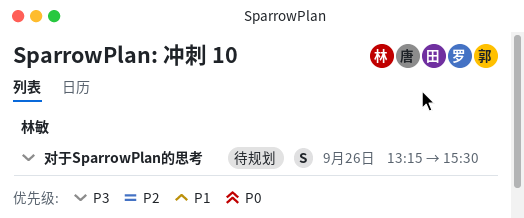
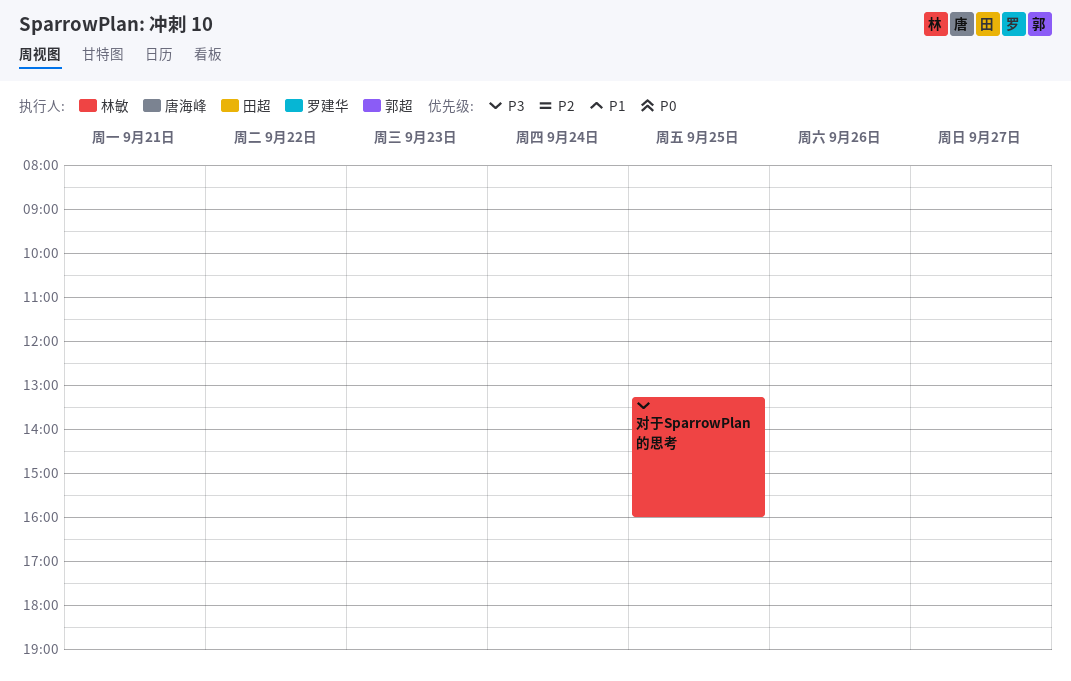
对于SparrowPlan的思考, day: Sep 26 -> Sep 25
对于SparrowPlan的思考, ends: 15:30 -> 16:00

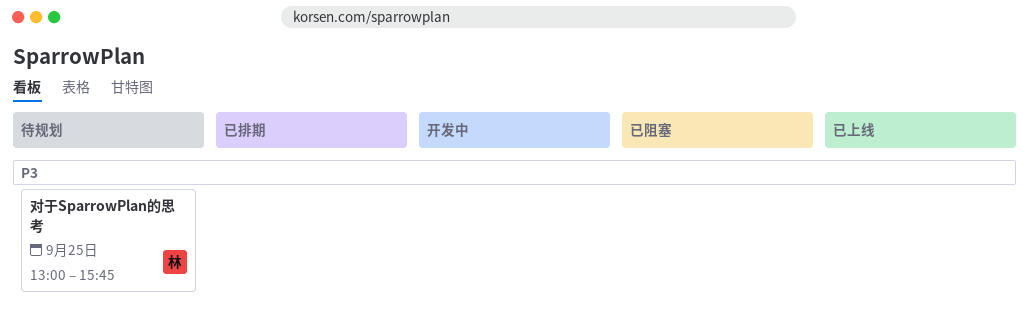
对于SparrowPlan的思考, begins: 13:15 -> 13:00
对于SparrowPlan的思考, ends: 16:00 -> 15:45

